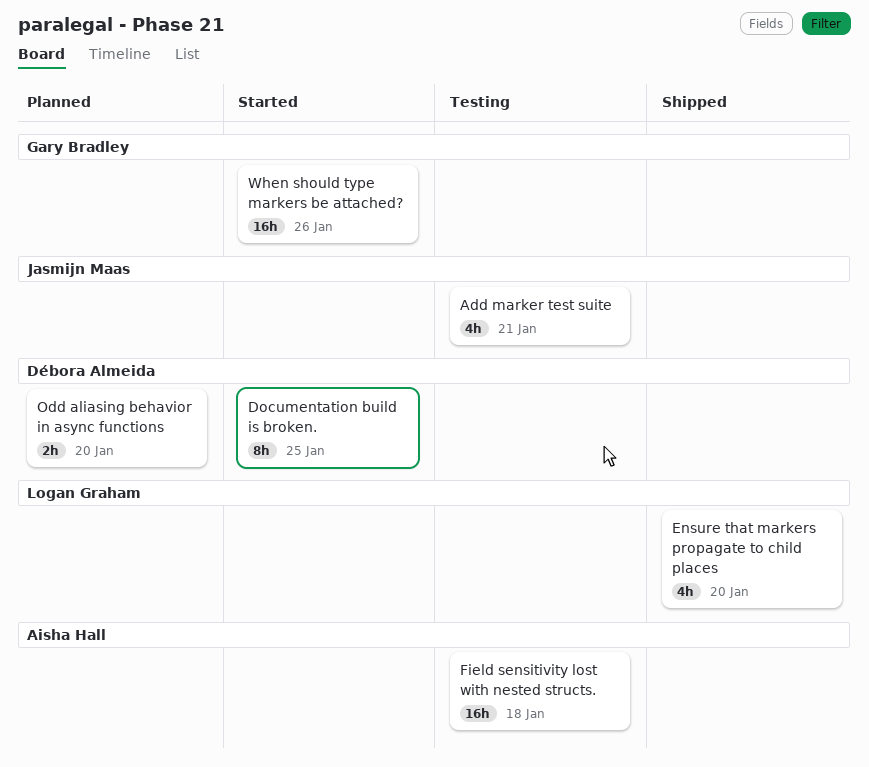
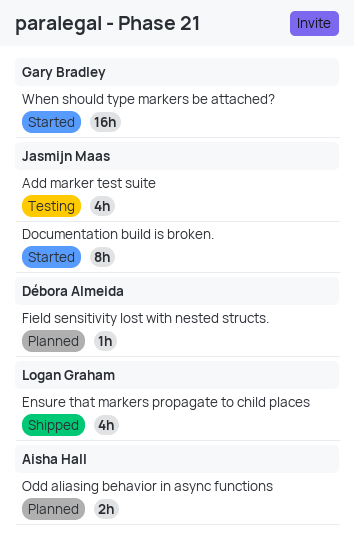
Documentation build is broken., owner: Débora Almeida -> Jasmijn Maas
Field sensitivity lost with nested structs., status: Testing -> Planned
Field sensitivity lost with nested structs., owner: Aisha Hall -> Débora Almeida
Field sensitivity lost with nested structs., estimate: 16h -> 1h
Odd aliasing behavior in async functions, owner: Débora Almeida -> Aisha Hall

